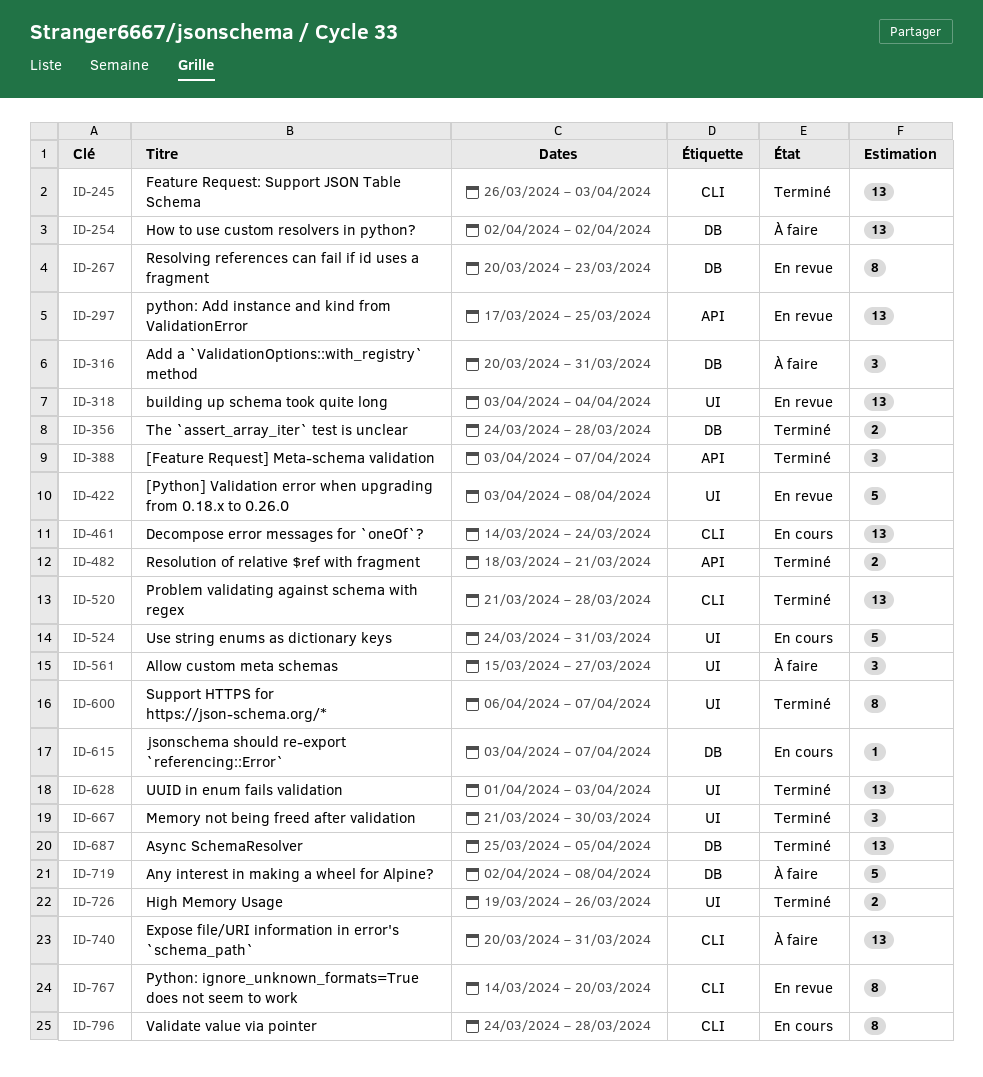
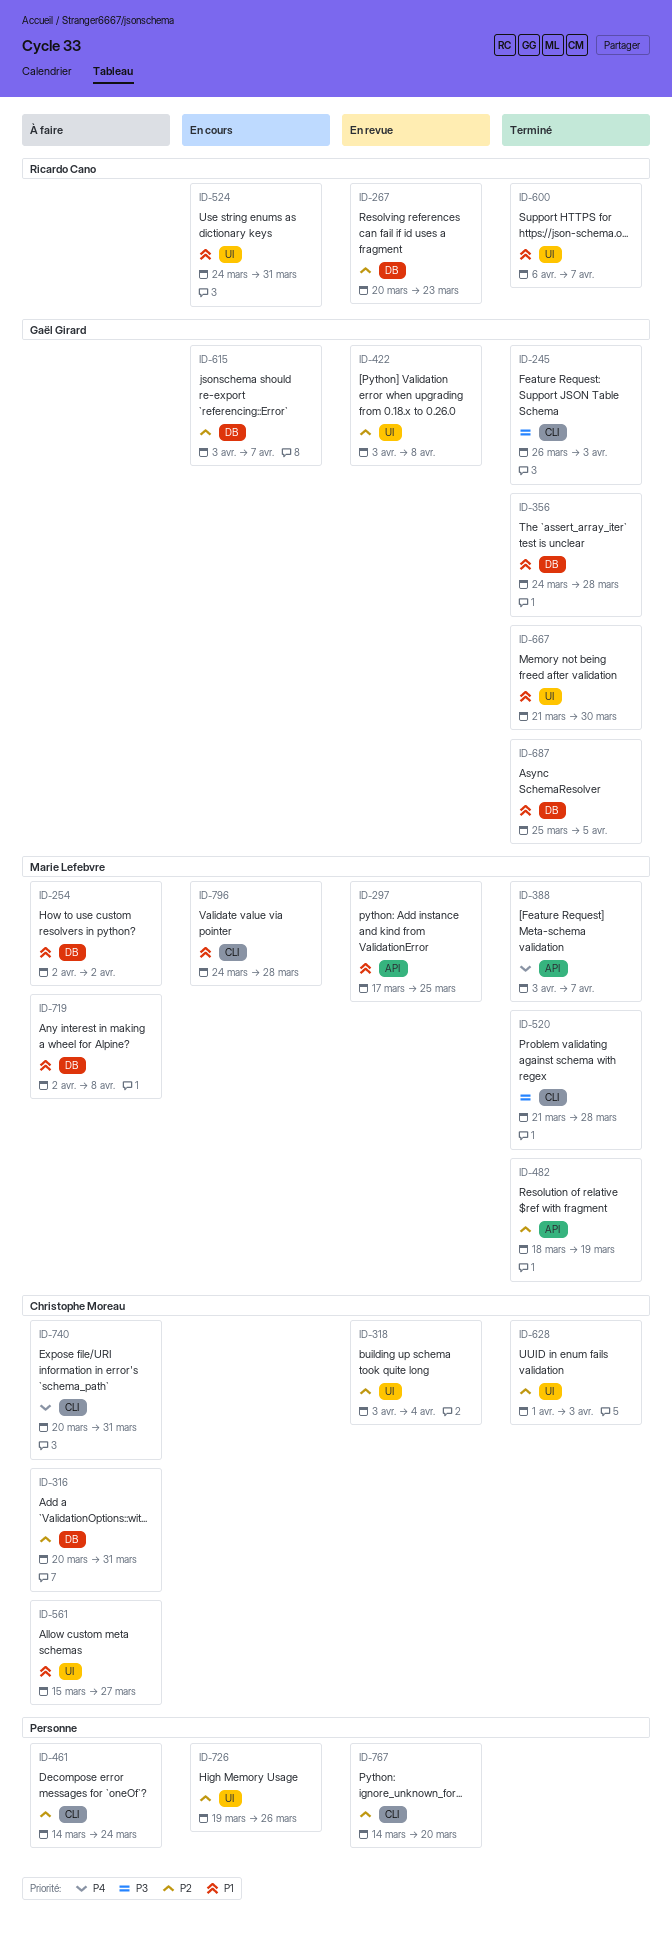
ID-461, status: En cours -> À faire
ID-482, due: Mar 21 -> Mar 19
ID-726, status: Terminé -> En cours

